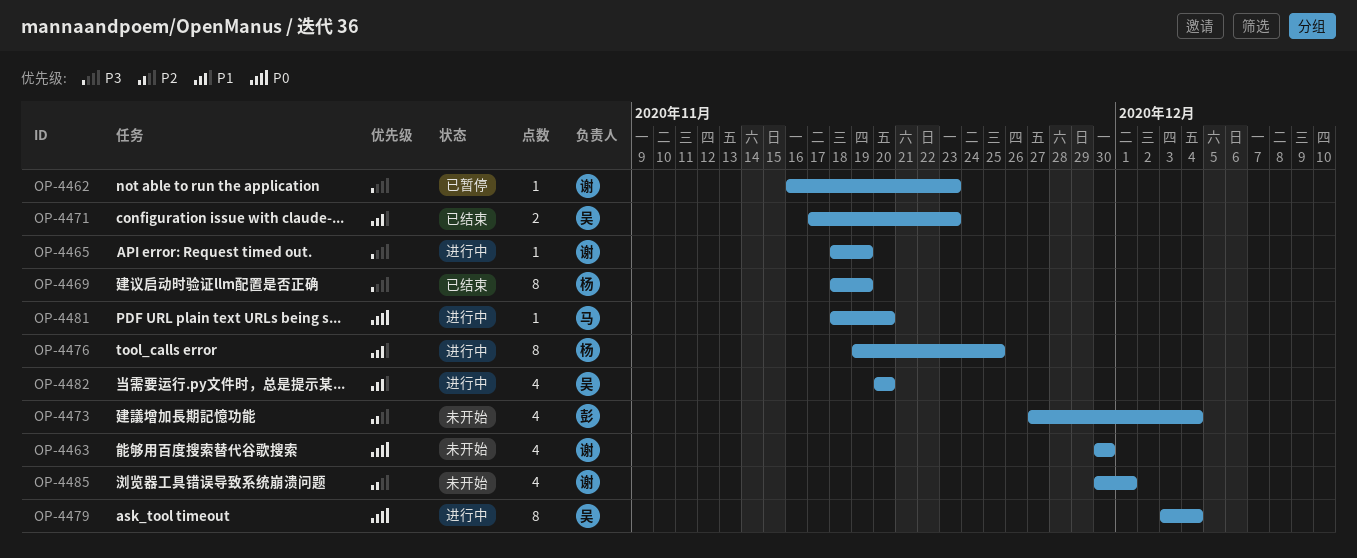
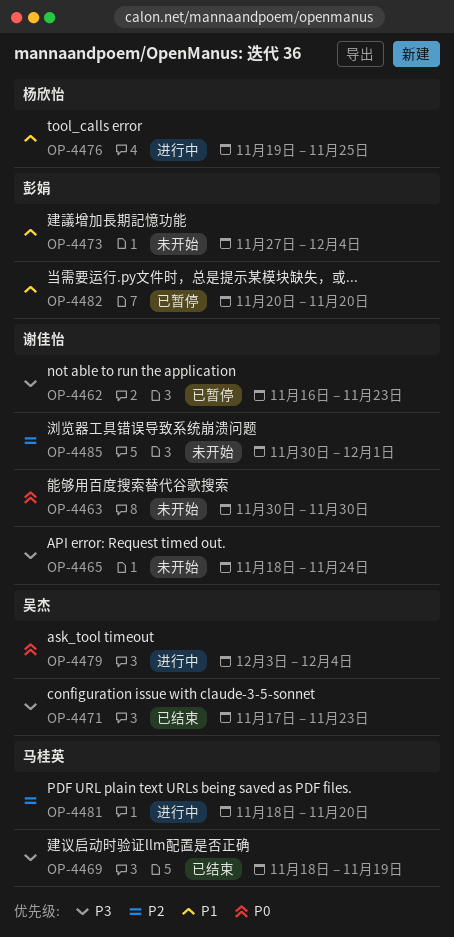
OP-4465, status: 进行中 -> 未开始
OP-4465, due: Nov 19 -> Nov 24
OP-4469, owner: 杨欣怡 -> 马桂英
OP-4471, priority: P1 -> P3
OP-4473, priority: P2 -> P1
OP-4481, priority: P0 -> P2
OP-4482, status: 进行中 -> 已暂停
OP-4482, owner: 吴杰 -> 彭娟

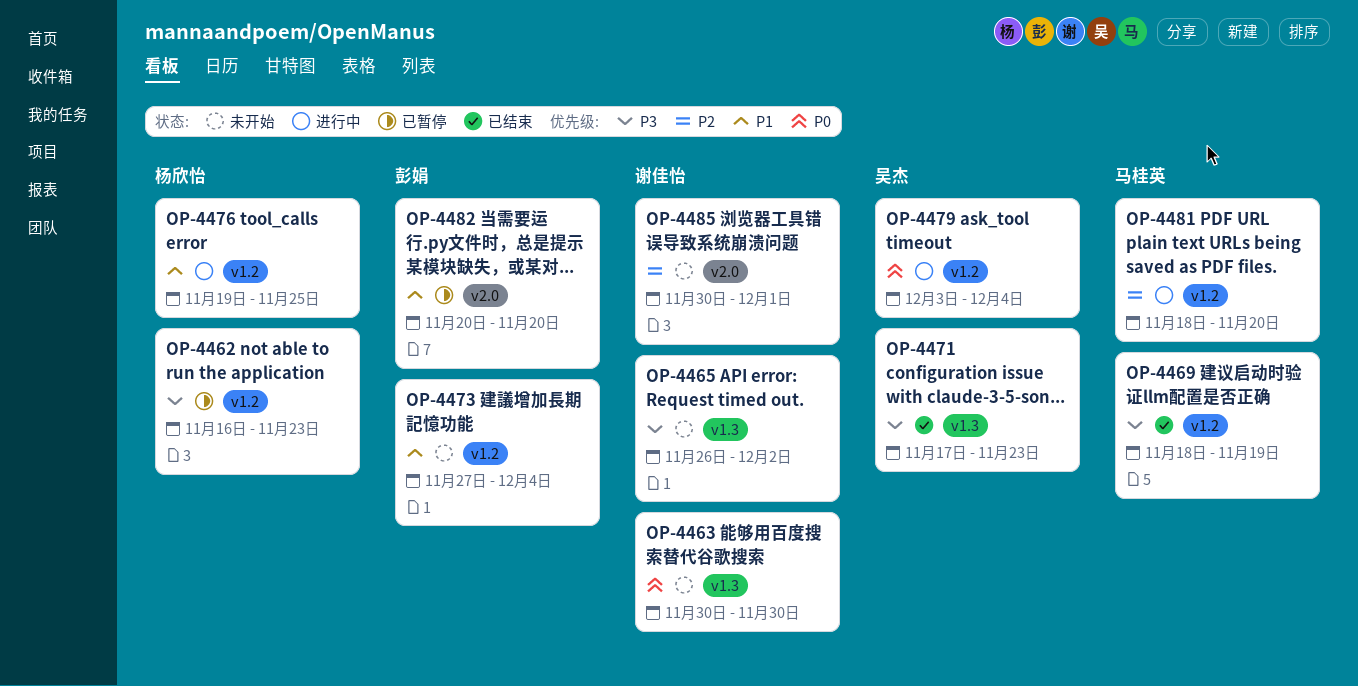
OP-4462, owner: 谢佳怡 -> 杨欣怡
OP-4465, start: Nov 18 -> Nov 26
OP-4465, due: Nov 24 -> Dec 2

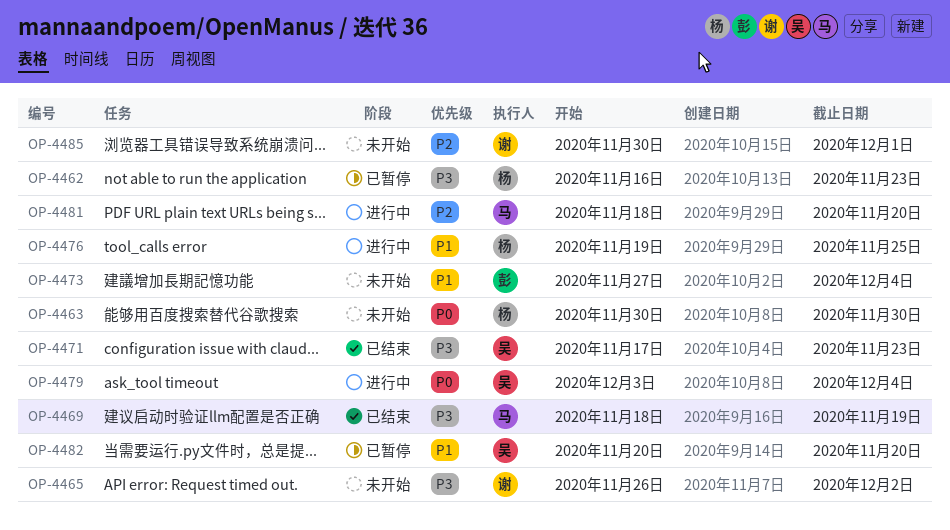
OP-4463, owner: 谢佳怡 -> 杨欣怡
OP-4482, owner: 彭娟 -> 吴杰

